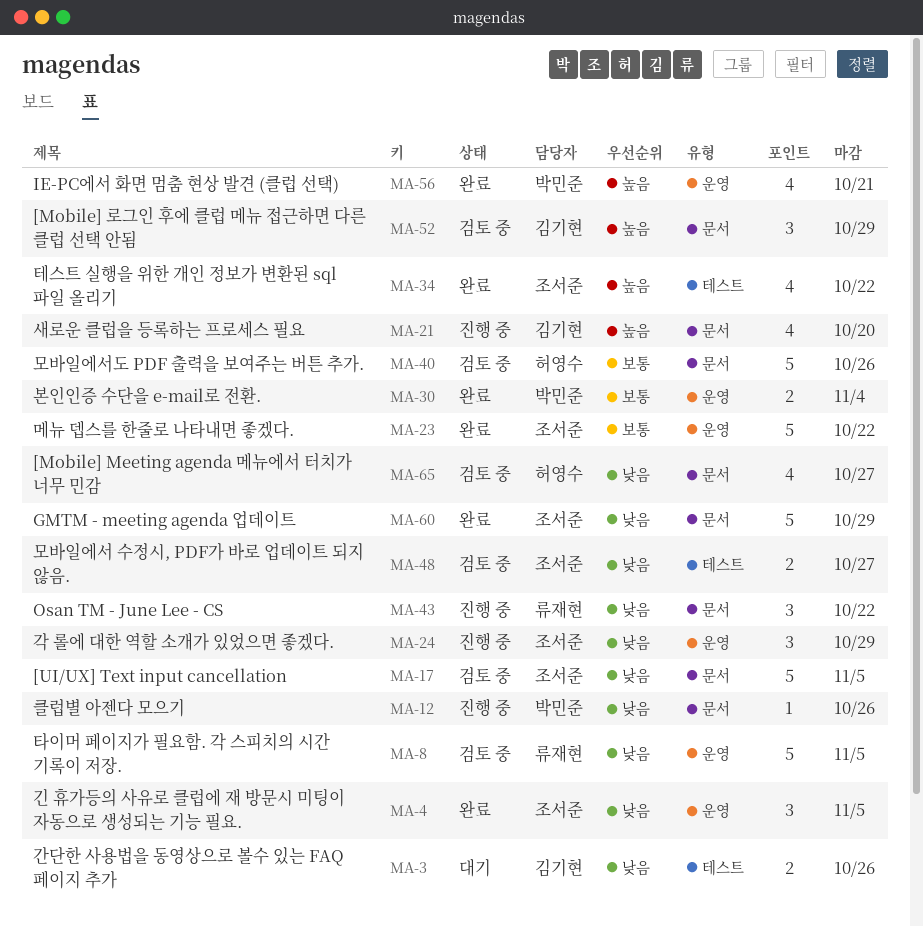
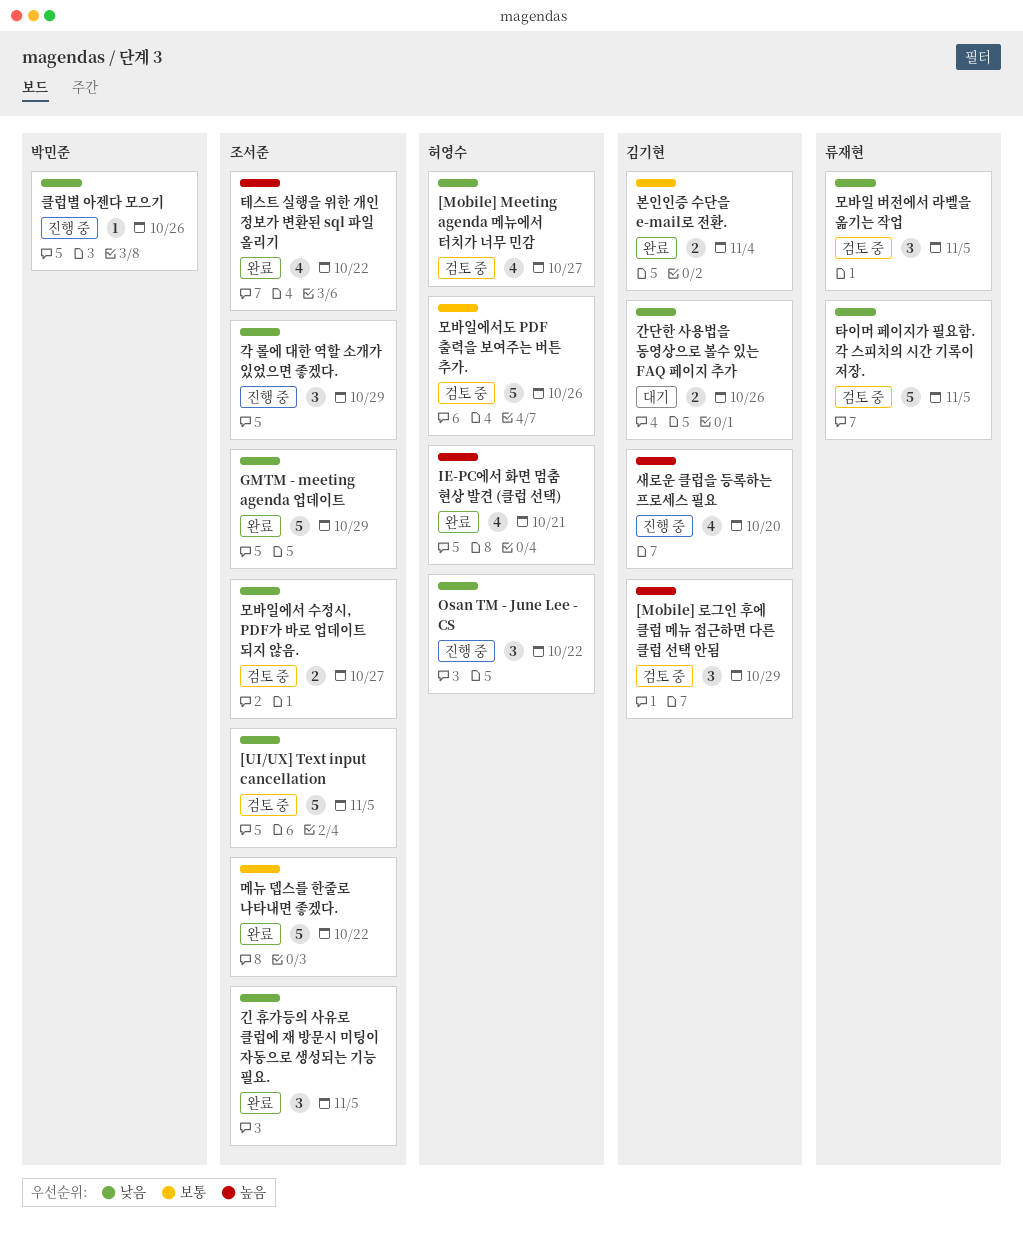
IE-PC에서 화면 멈춤 현상 발견 (클럽 선택), owner: 박민준 -> 허영수
Osan TM - June Lee - CS, owner: 류재현 -> 허영수
모바일 버전에서 라벨을 옮기는 작업: none -> present
본인인증 수단을 e-mail로 전환., owner: 박민준 -> 김기현

